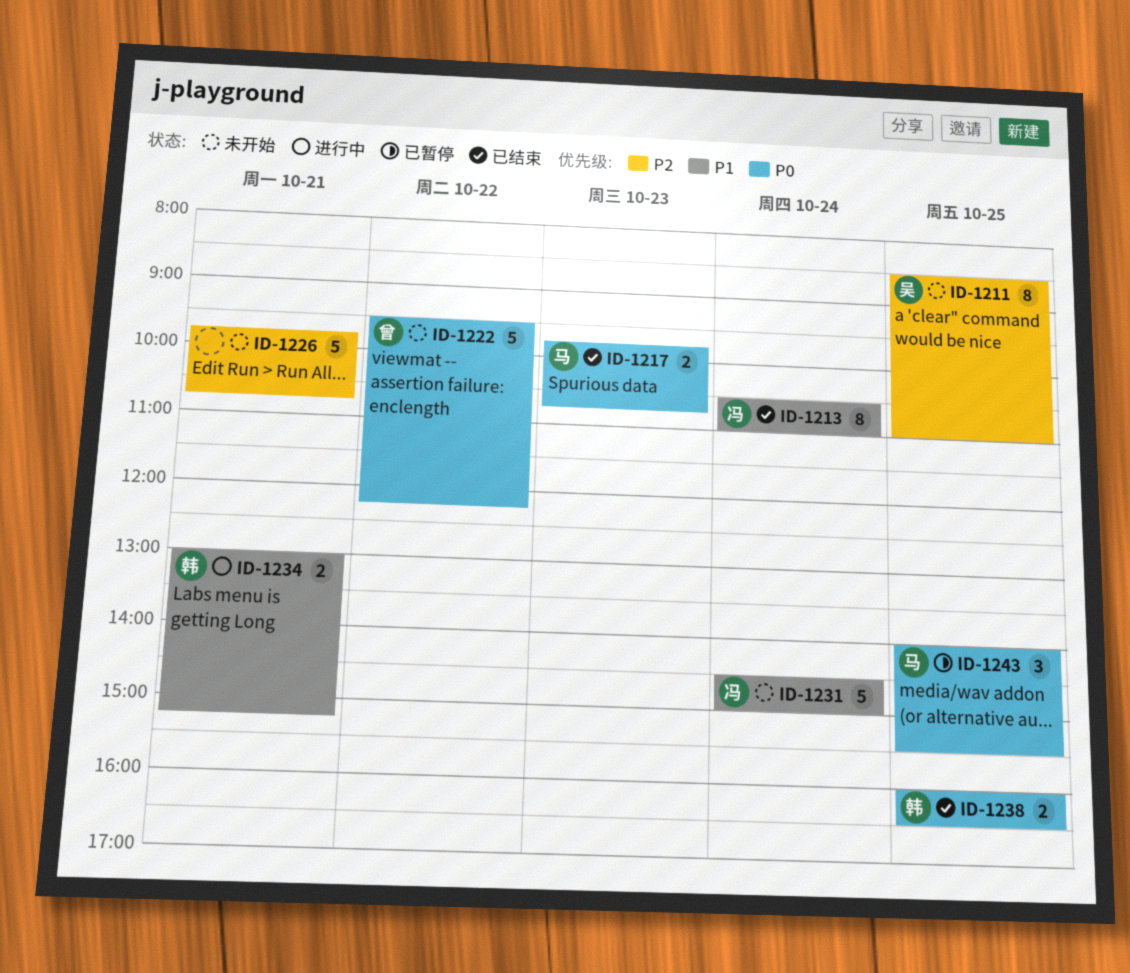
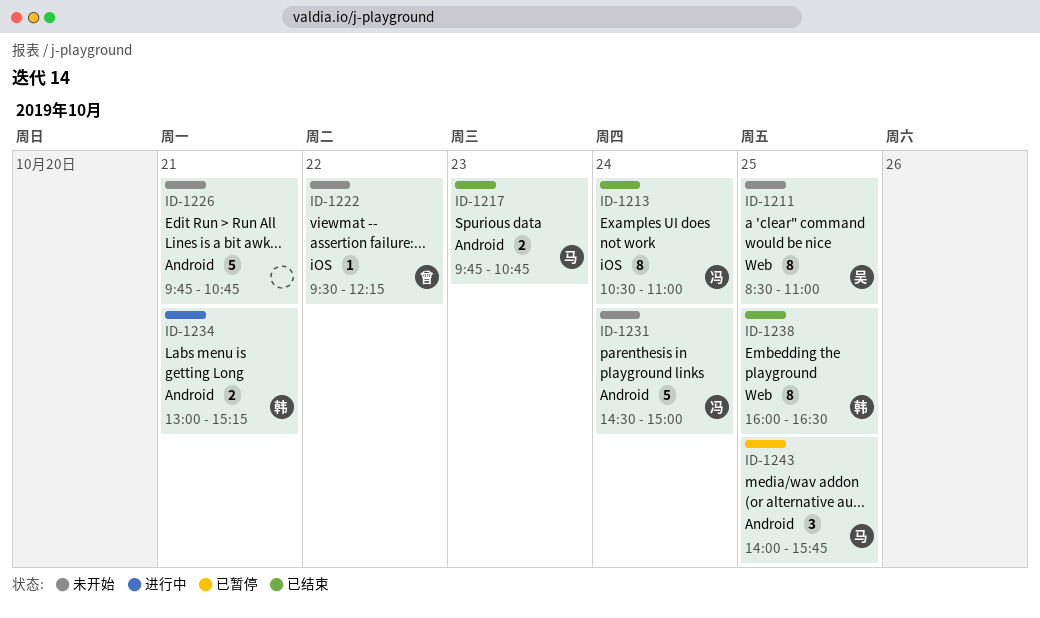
ID-1222, estimate: 5 -> 1
ID-1238, estimate: 2 -> 8
ID-1243, ends: 15:30 -> 15:45

